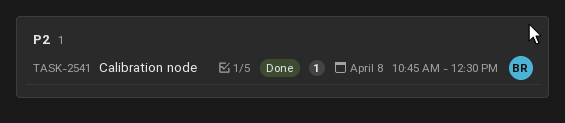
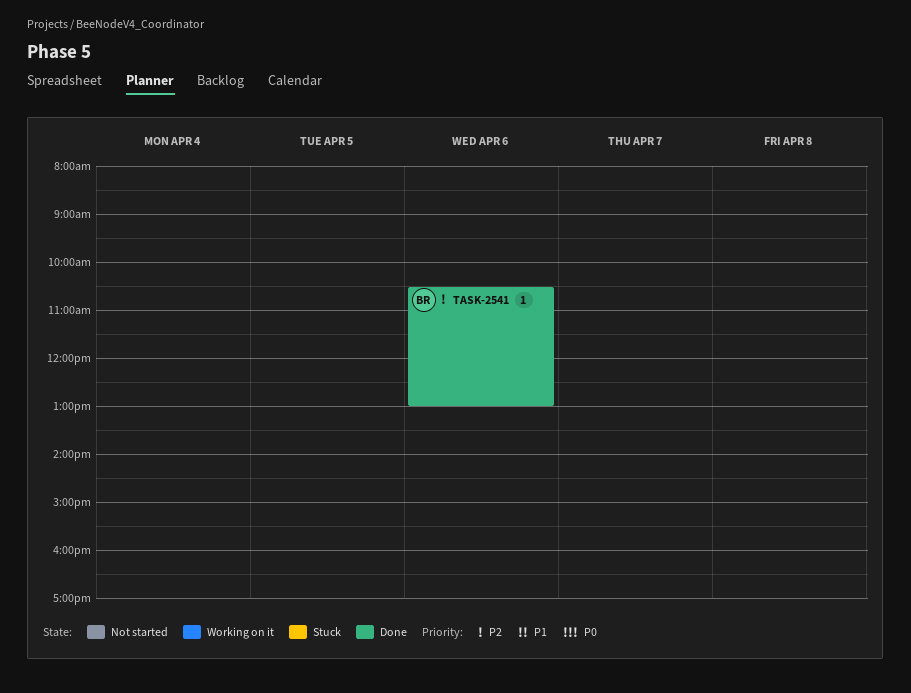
TASK-2541, day: Apr 8 -> Apr 6
TASK-2541, begins: 10:45 -> 10:30
TASK-2541, ends: 12:30 -> 13:00

